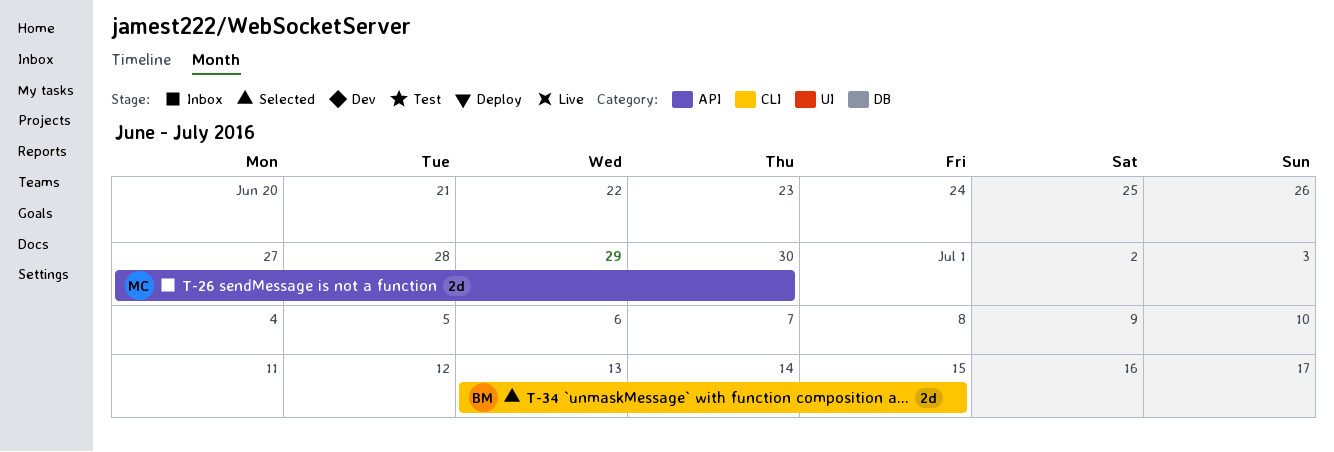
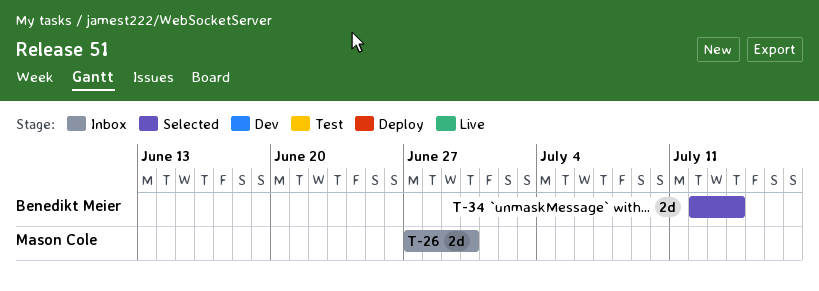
T-34, start: Jul 13 -> Jul 12
T-34, due: Jul 15 -> Jul 14

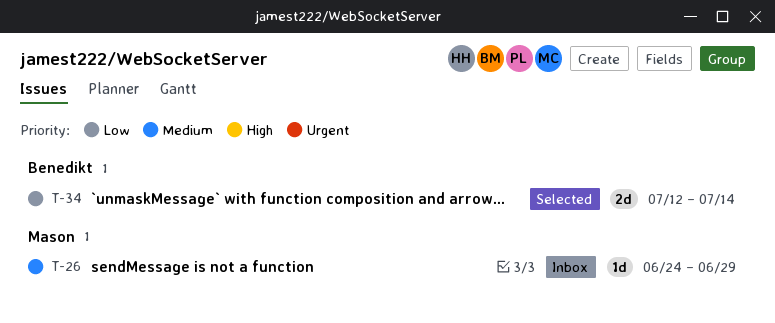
T-26, estimate: 2d -> 1d
T-26, start: Jun 27 -> Jun 24
T-26, due: Jun 30 -> Jun 29

